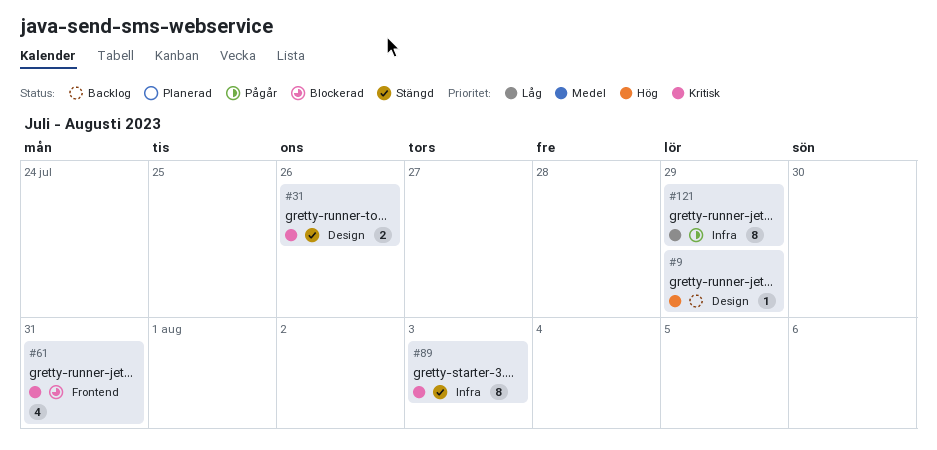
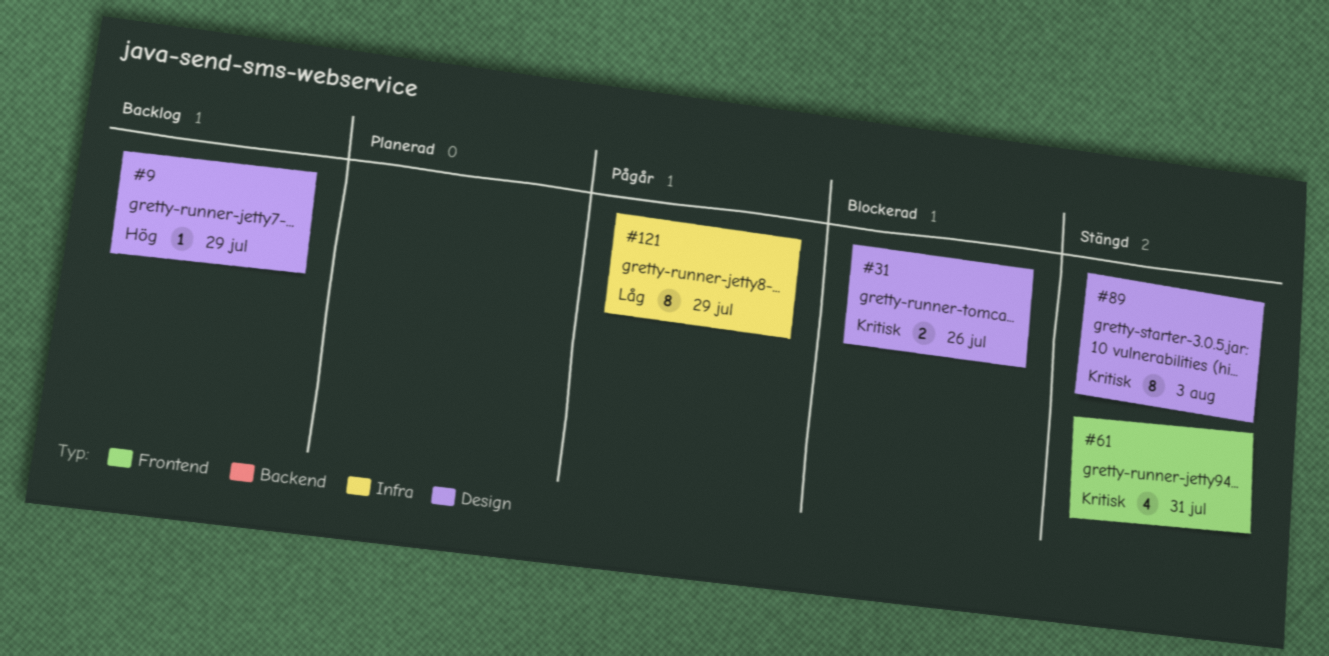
#31, status: Stängd -> Blockerad
#61, status: Blockerad -> Stängd
#89, label: Infra -> Design

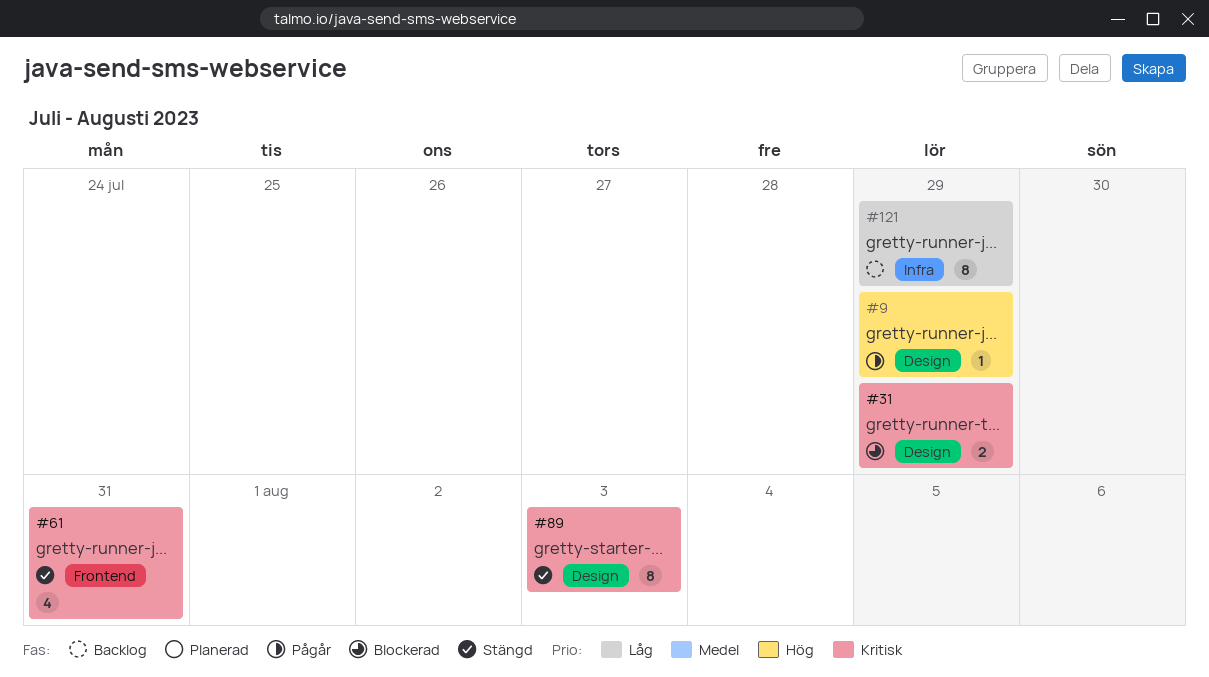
#9, status: Backlog -> Pågår
#31, due: Jul 26 -> Jul 29
#121, status: Pågår -> Backlog

